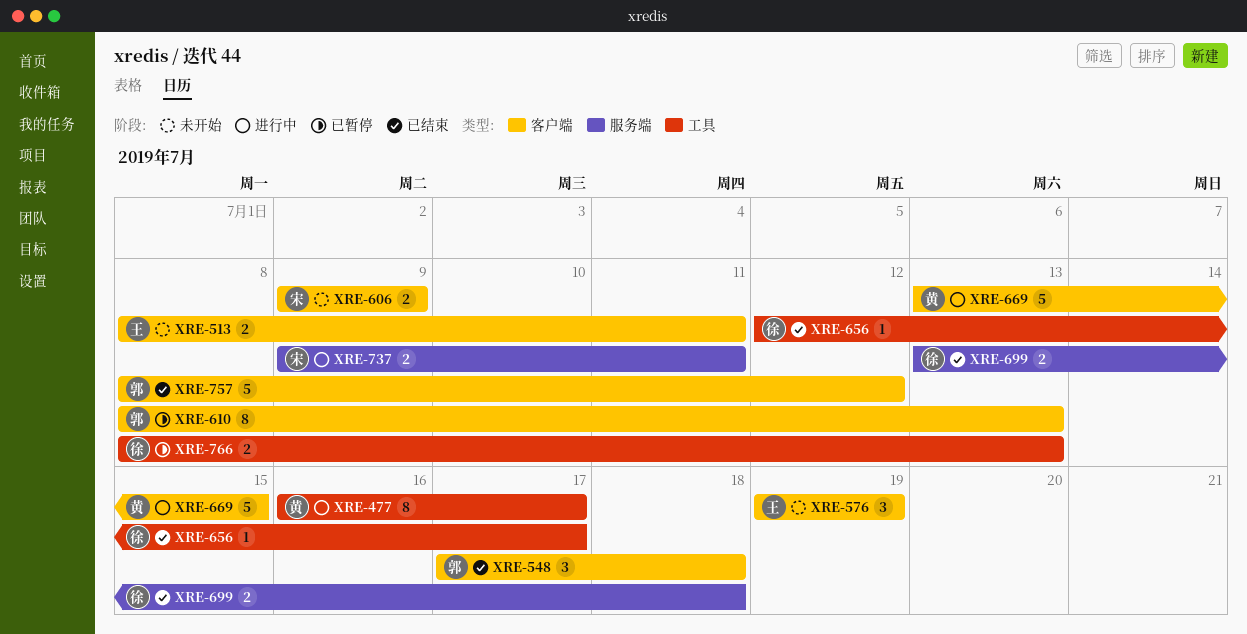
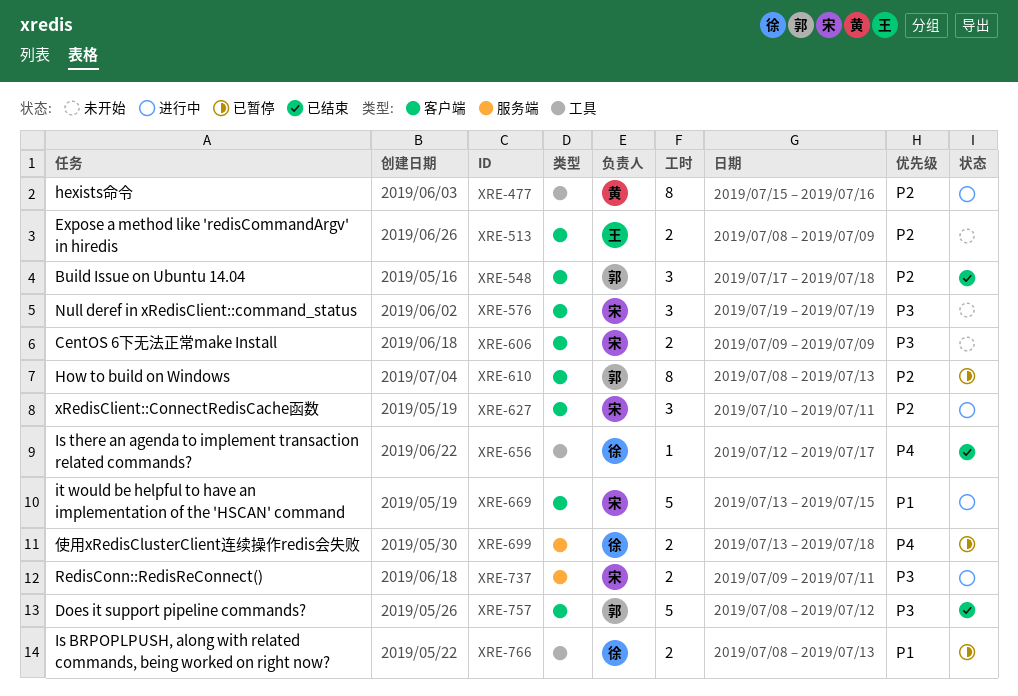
XRE-477, start: Jul 16 -> Jul 15
XRE-477, due: Jul 17 -> Jul 16
XRE-513, due: Jul 11 -> Jul 9
XRE-576, owner: 王 -> 宋
XRE-627: none -> present
XRE-669, owner: 黄 -> 宋
XRE-699, status: 已结束 -> 已暂停

